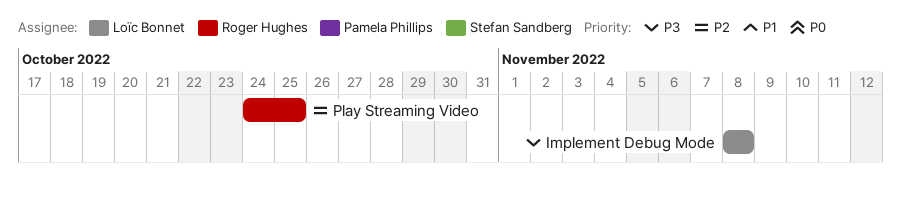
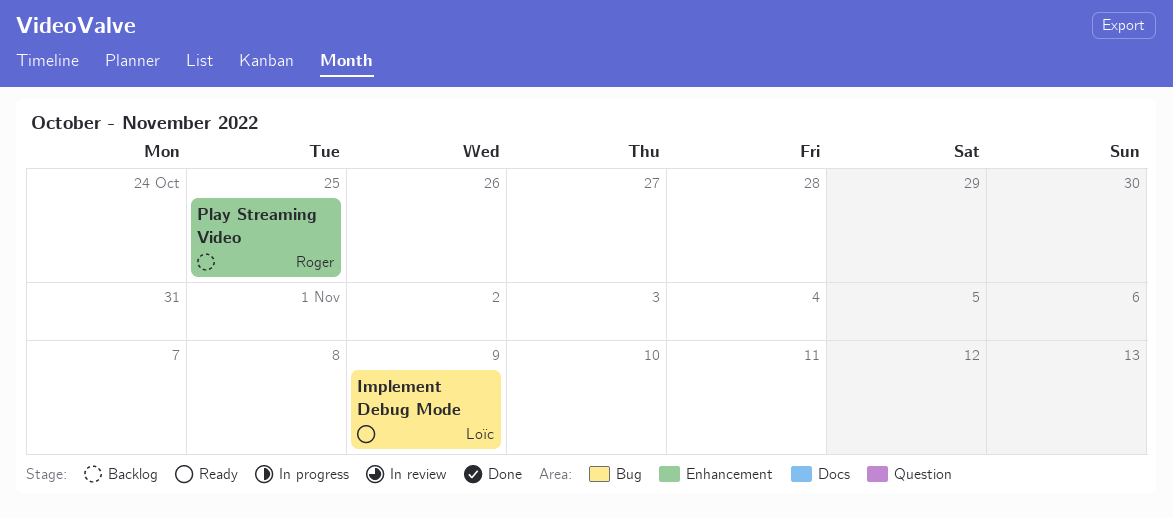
Implement Debug Mode, due: Nov 8 -> Nov 9

